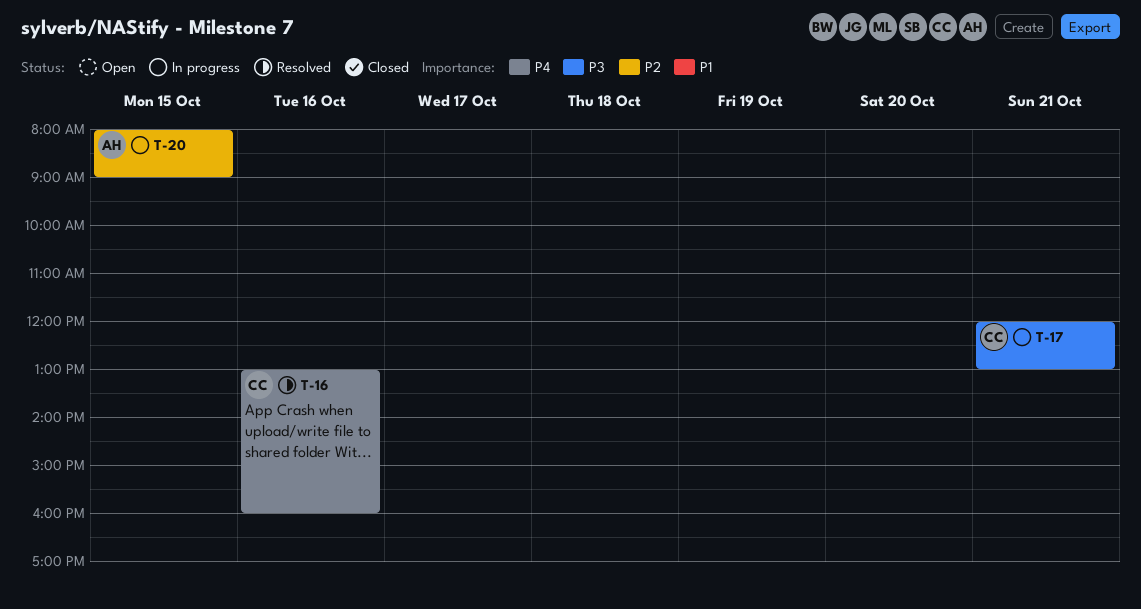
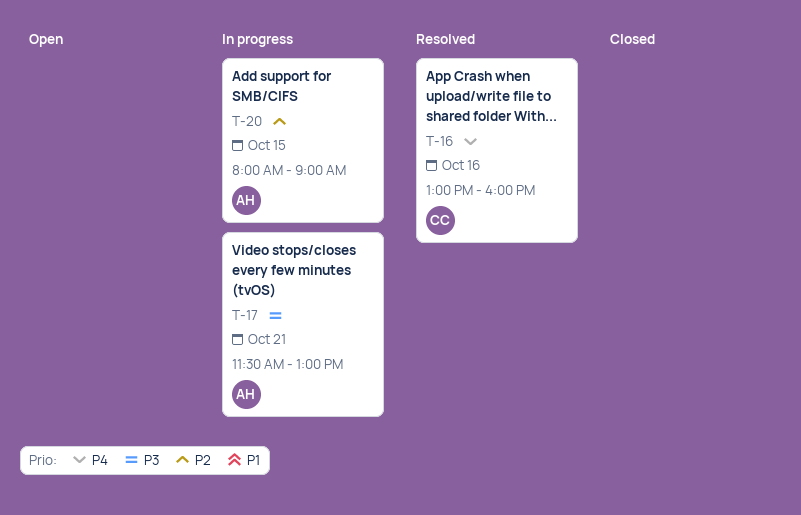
T-17, owner: CC -> AH
T-17, begins: 12:00 -> 11:30

